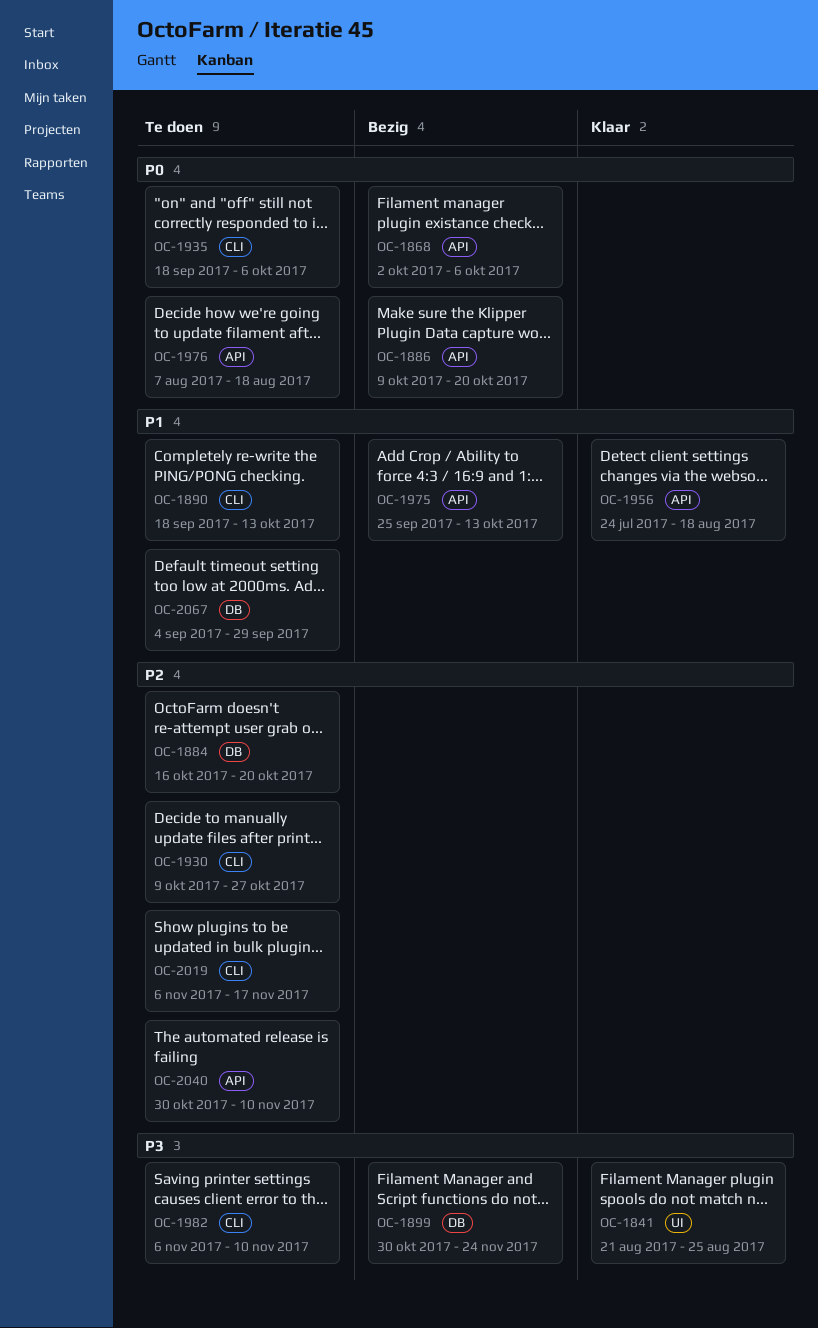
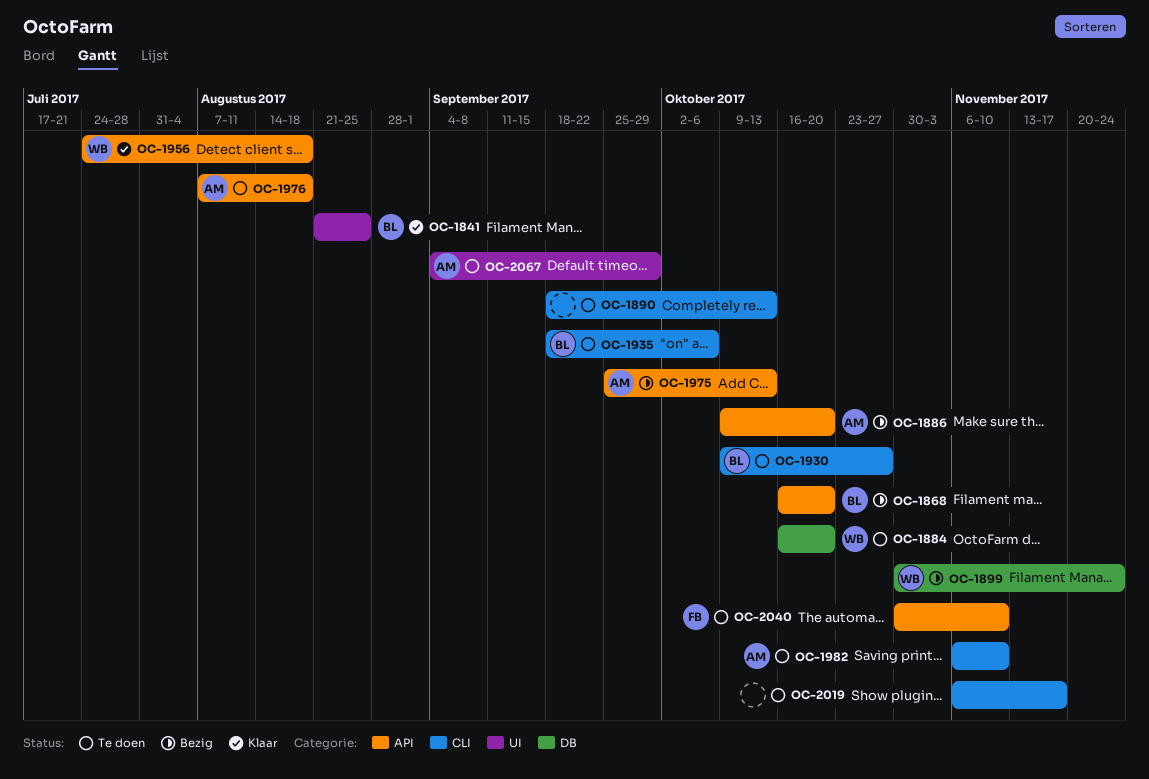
OC-1868, start: Oct 2 -> Oct 16
OC-1868, due: Oct 6 -> Oct 20
OC-2067, label: DB -> UI

